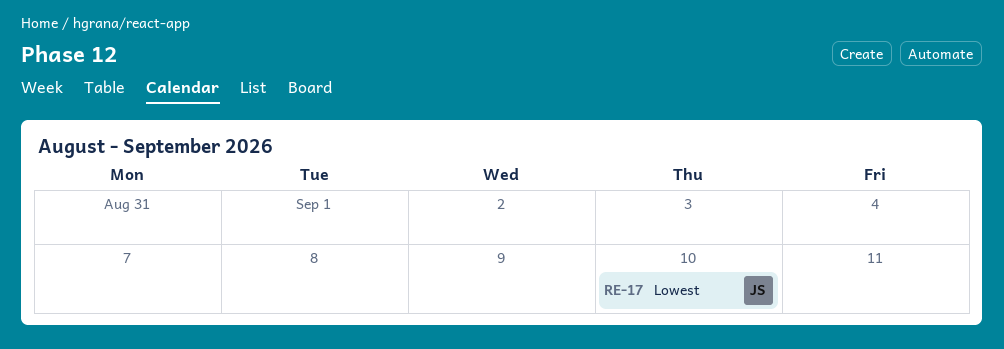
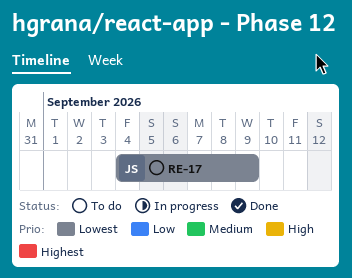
RE-17, due: Sep 10 -> Sep 9

